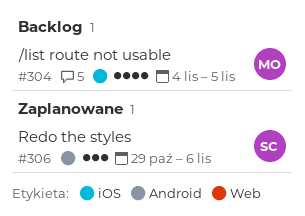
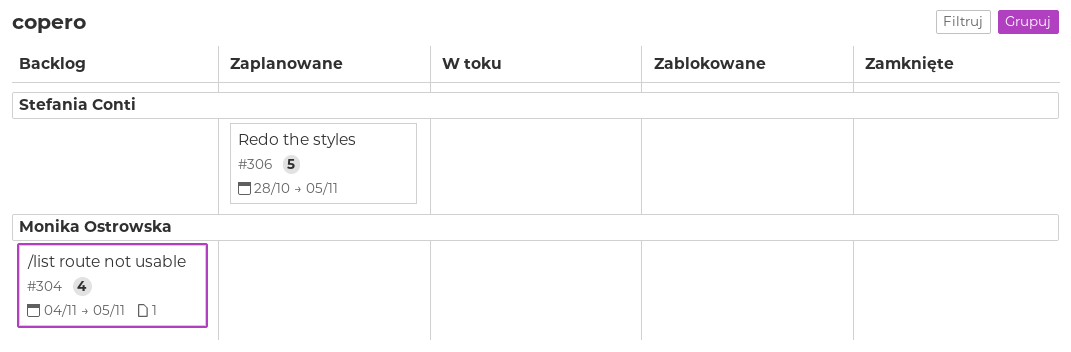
#306, estimate: 3 -> 5
#306, start: Oct 29 -> Oct 28
#306, due: Nov 6 -> Nov 5

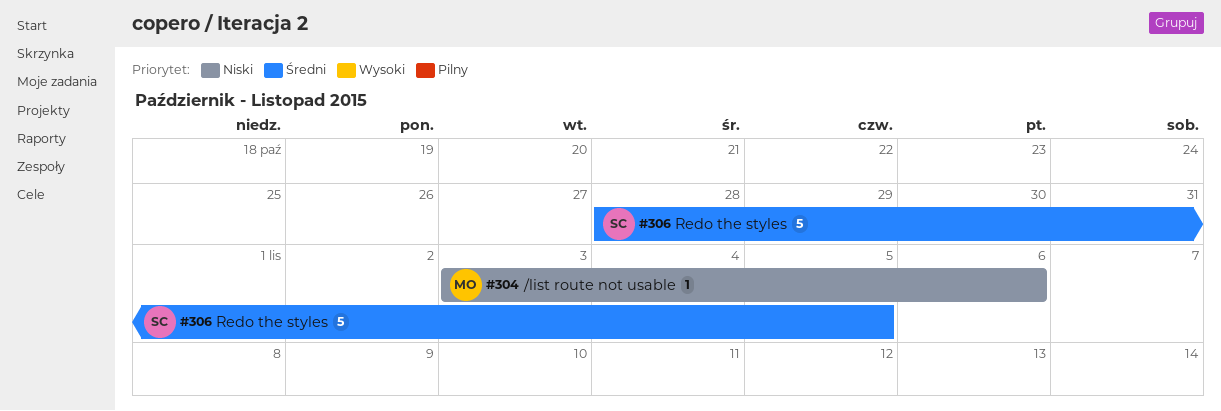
#304, estimate: 4 -> 1
#304, start: Nov 4 -> Nov 3
#304, due: Nov 5 -> Nov 6

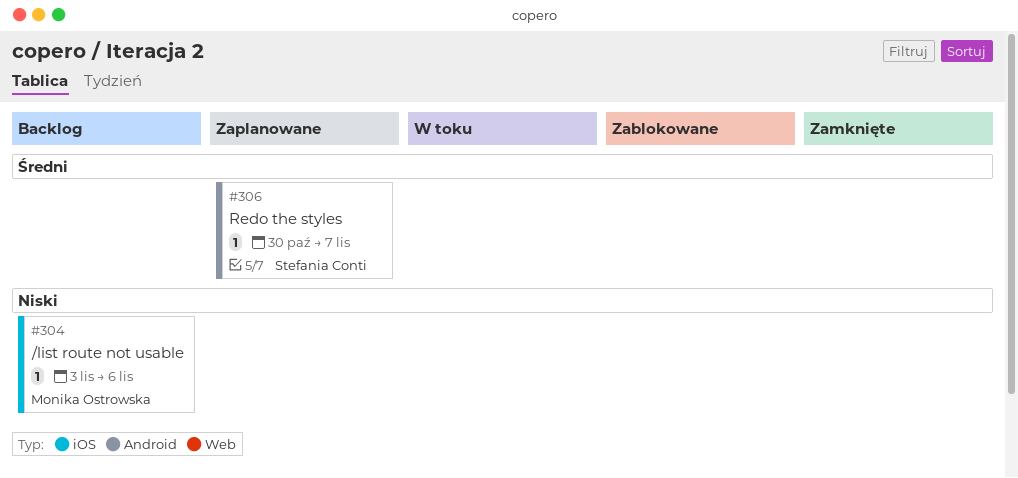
#306, estimate: 5 -> 1
#306, start: Oct 28 -> Oct 30
#306, due: Nov 5 -> Nov 7

